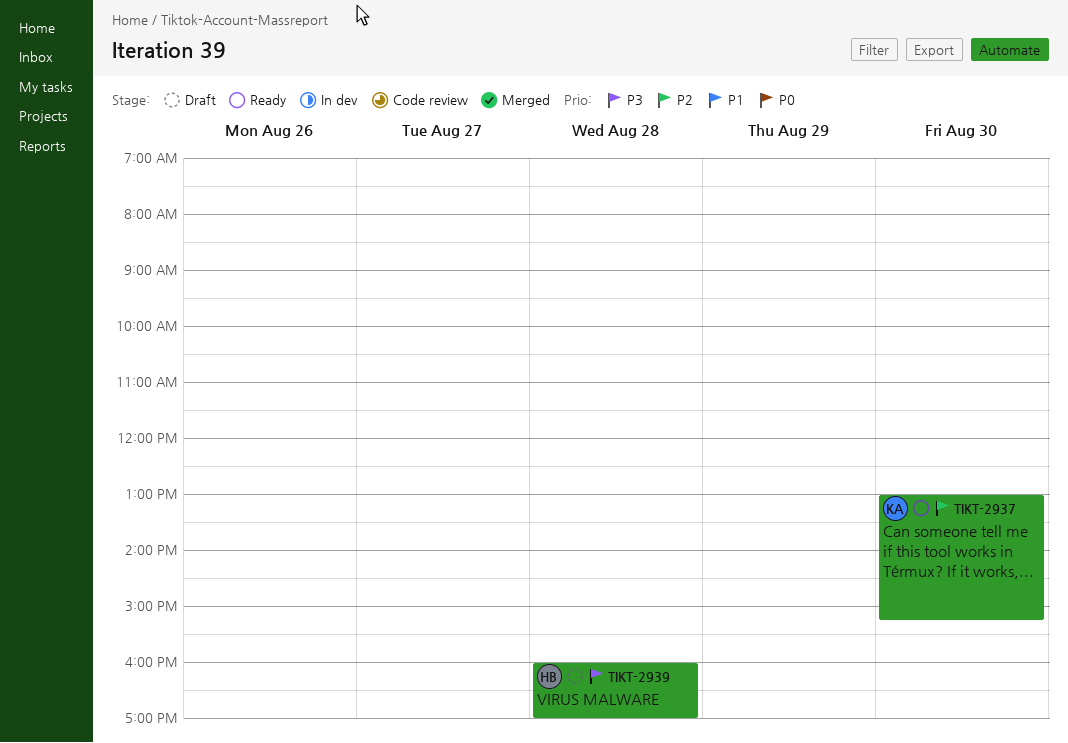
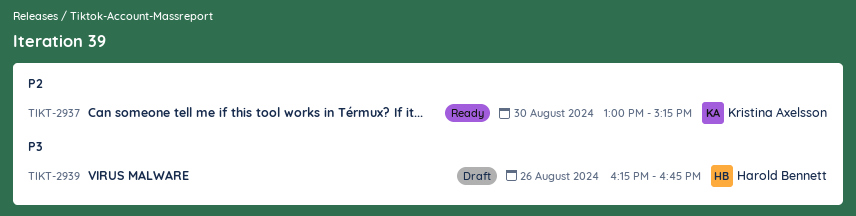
TIKT-2939, day: Aug 28 -> Aug 26
TIKT-2939, begins: 16:00 -> 16:15
TIKT-2939, ends: 17:00 -> 16:45

